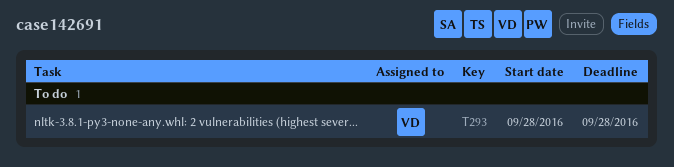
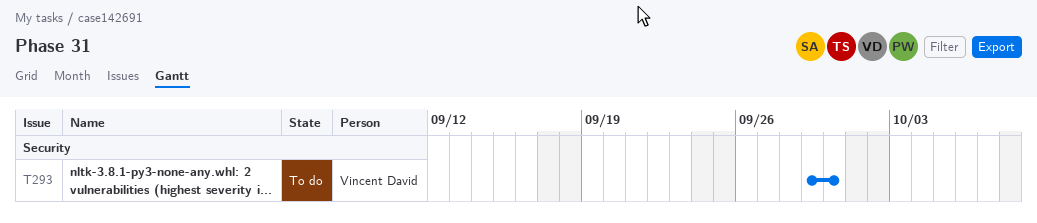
T293, start: Sep 28 -> Sep 29
T293, due: Sep 28 -> Sep 30

